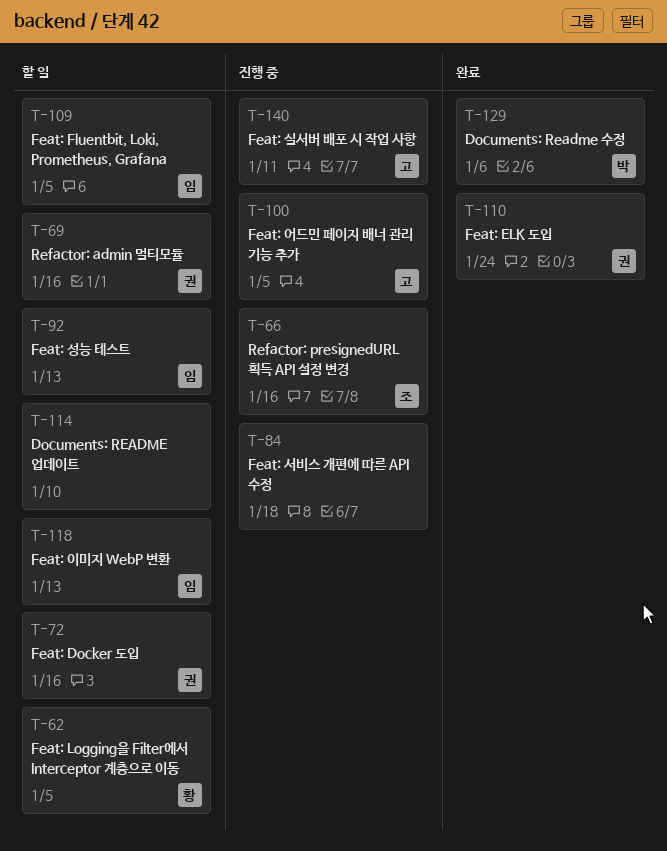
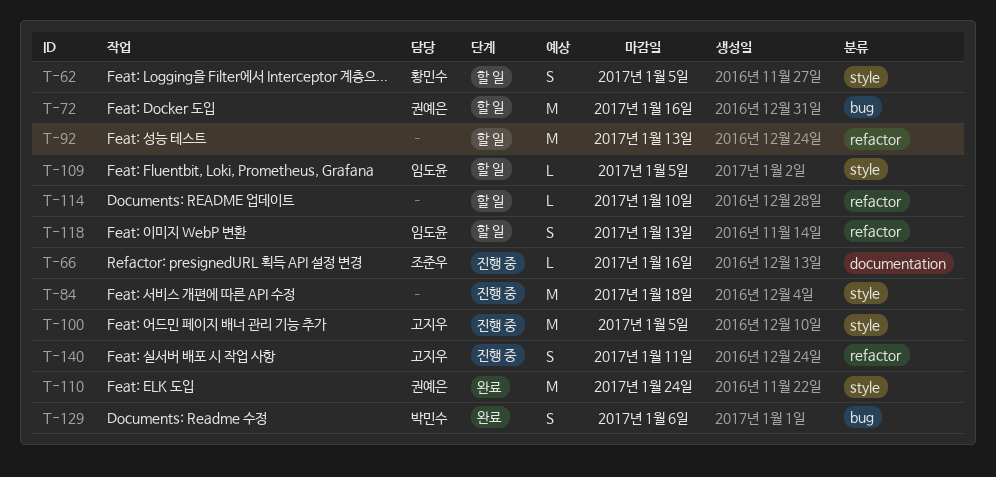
T-69: present -> none
T-92, owner: 임도윤 -> none

